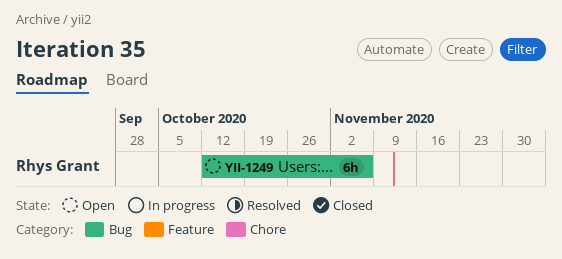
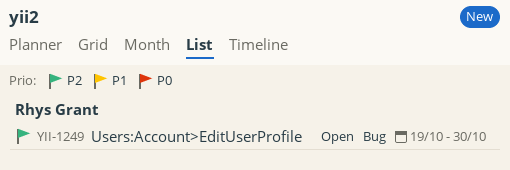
YII-1249, start: Oct 12 -> Oct 19
YII-1249, due: Nov 6 -> Oct 30

